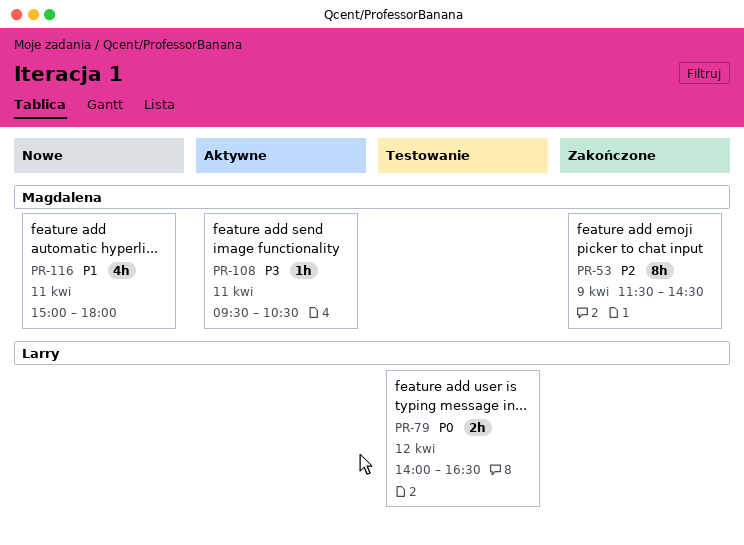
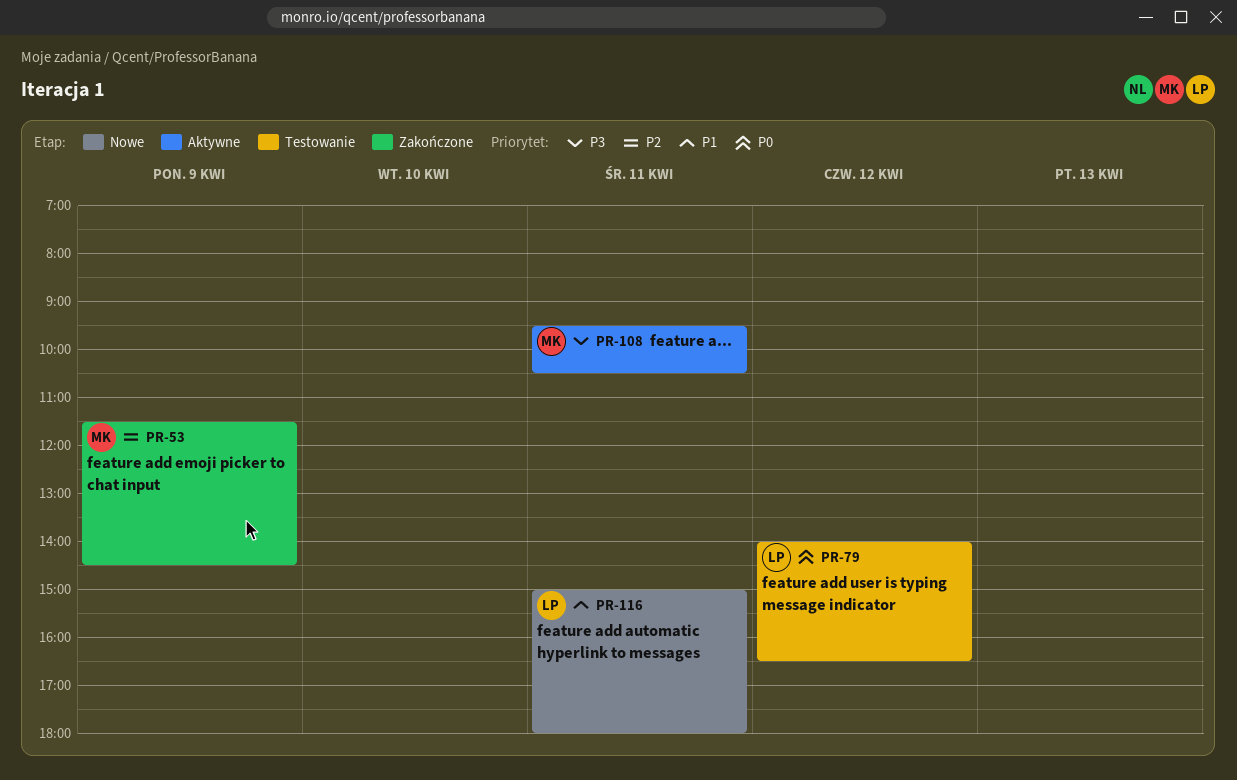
PR-116, owner: Magdalena -> Larry

